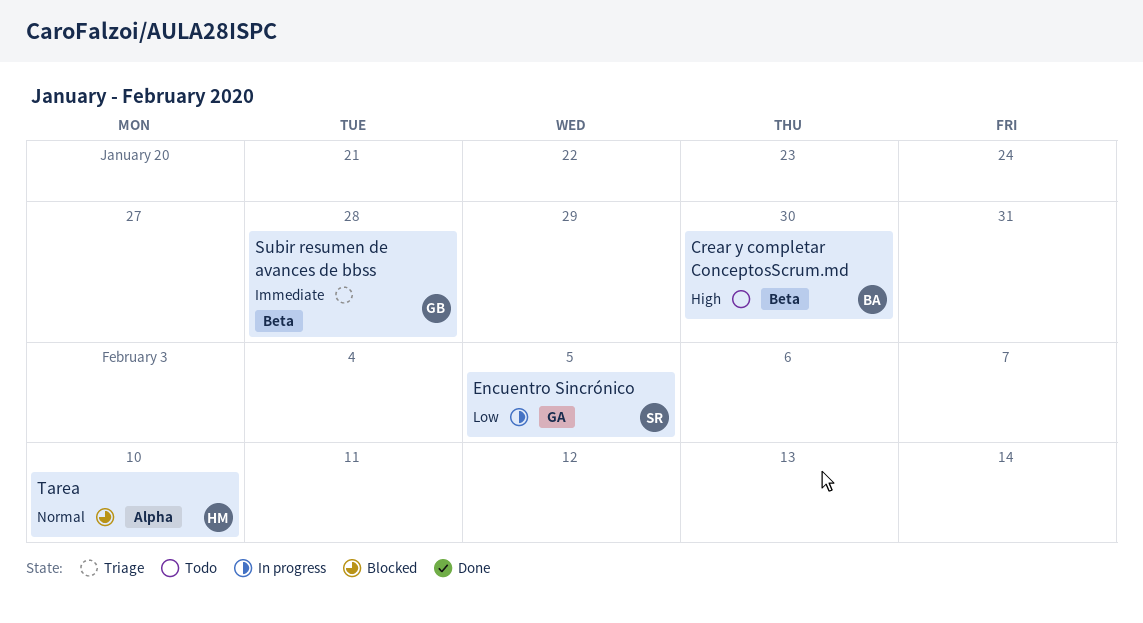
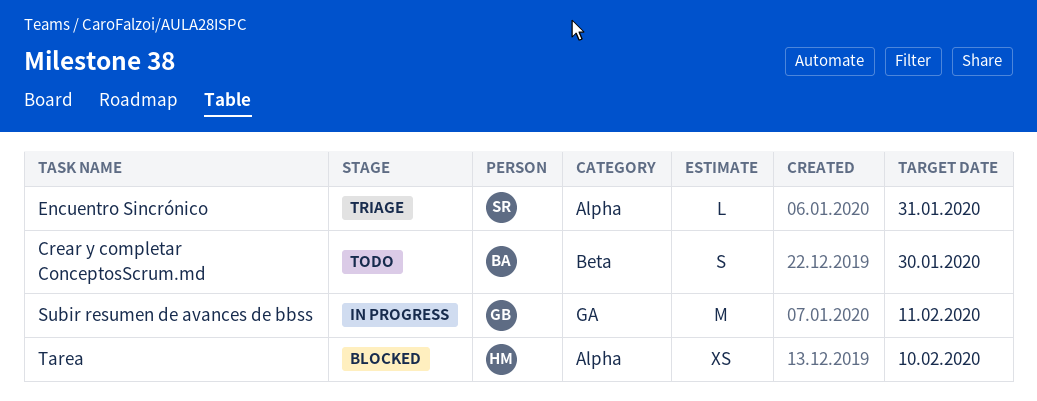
Encuentro Sincrónico, status: In progress -> Triage
Encuentro Sincrónico, label: GA -> Alpha
Encuentro Sincrónico, due: Feb 5 -> Jan 31
Subir resumen de avances de bbss, status: Triage -> In progress
Subir resumen de avances de bbss, label: Beta -> GA
Subir resumen de avances de bbss, due: Jan 28 -> Feb 11

